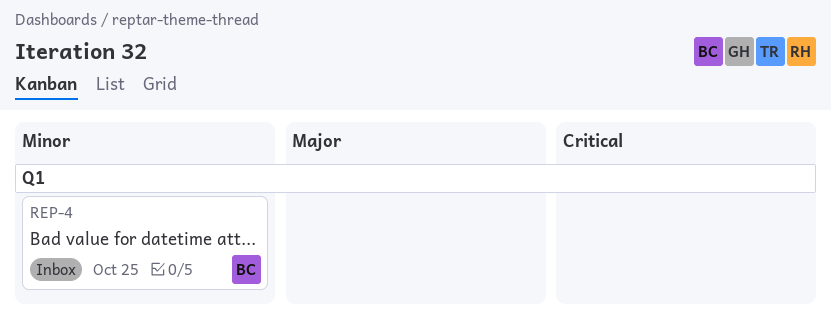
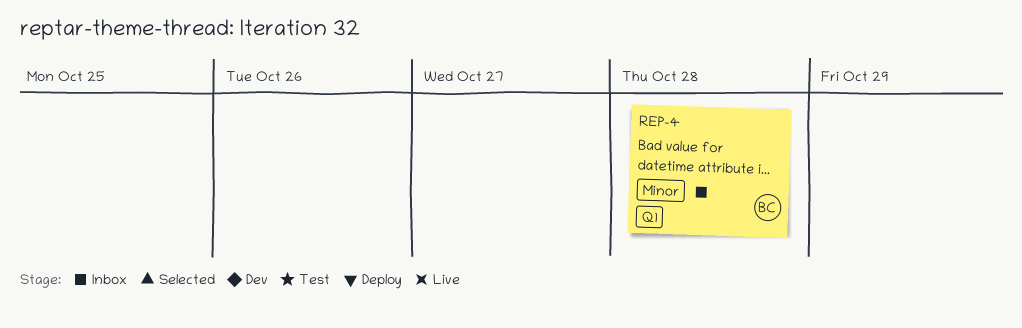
REP-4, due: Oct 25 -> Oct 28

